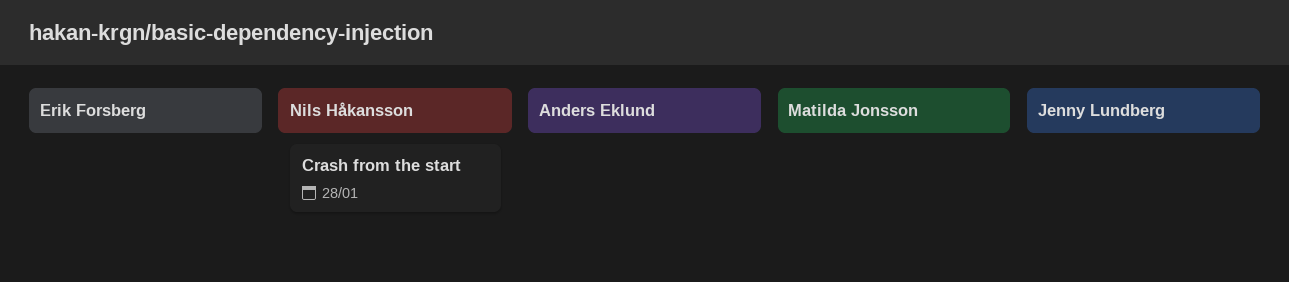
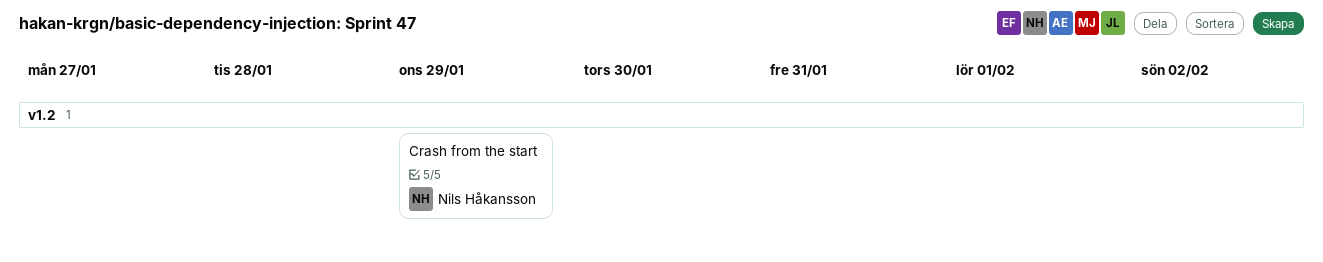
Crash from the start, due: Jan 28 -> Jan 29

